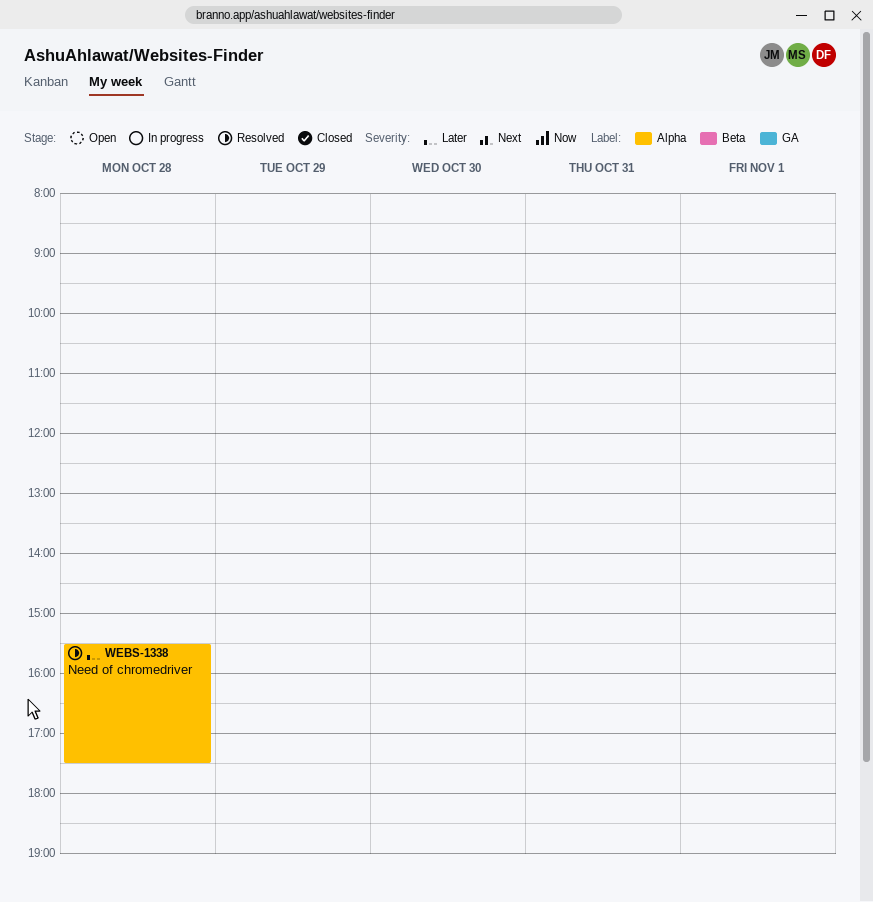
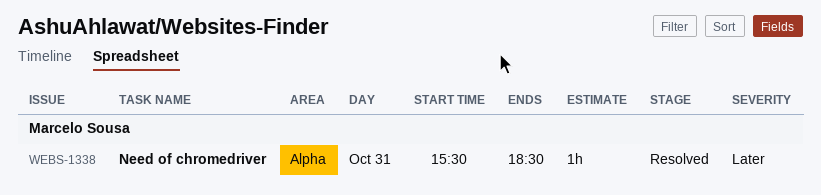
WEBS-1338, day: Oct 28 -> Oct 31
WEBS-1338, ends: 17:30 -> 18:30

